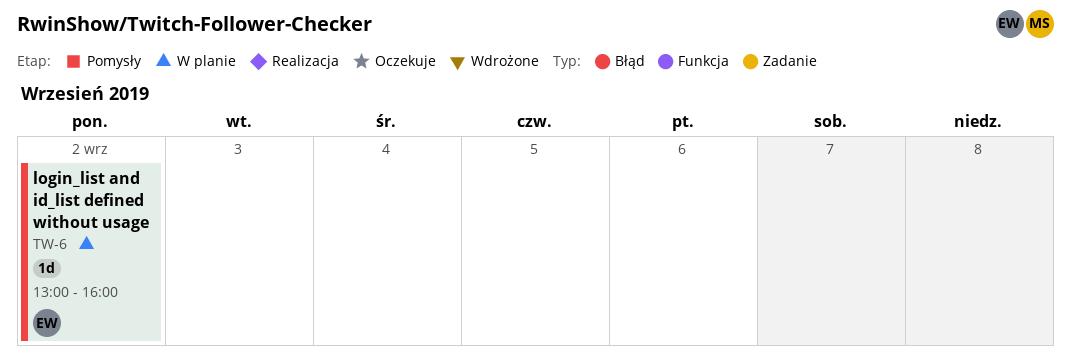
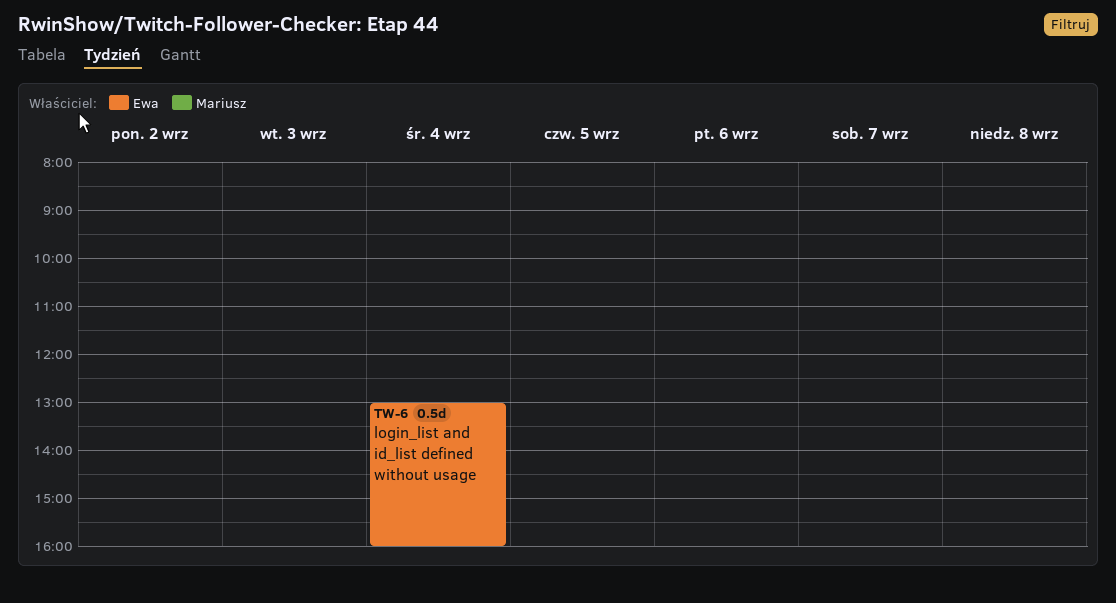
TW-6, estimate: 1d -> 0.5d
TW-6, day: Sep 2 -> Sep 4

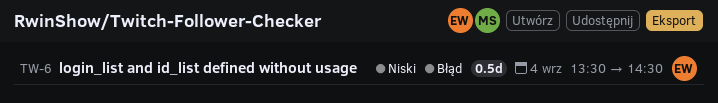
TW-6, begins: 13:00 -> 13:30
TW-6, ends: 16:00 -> 14:30

